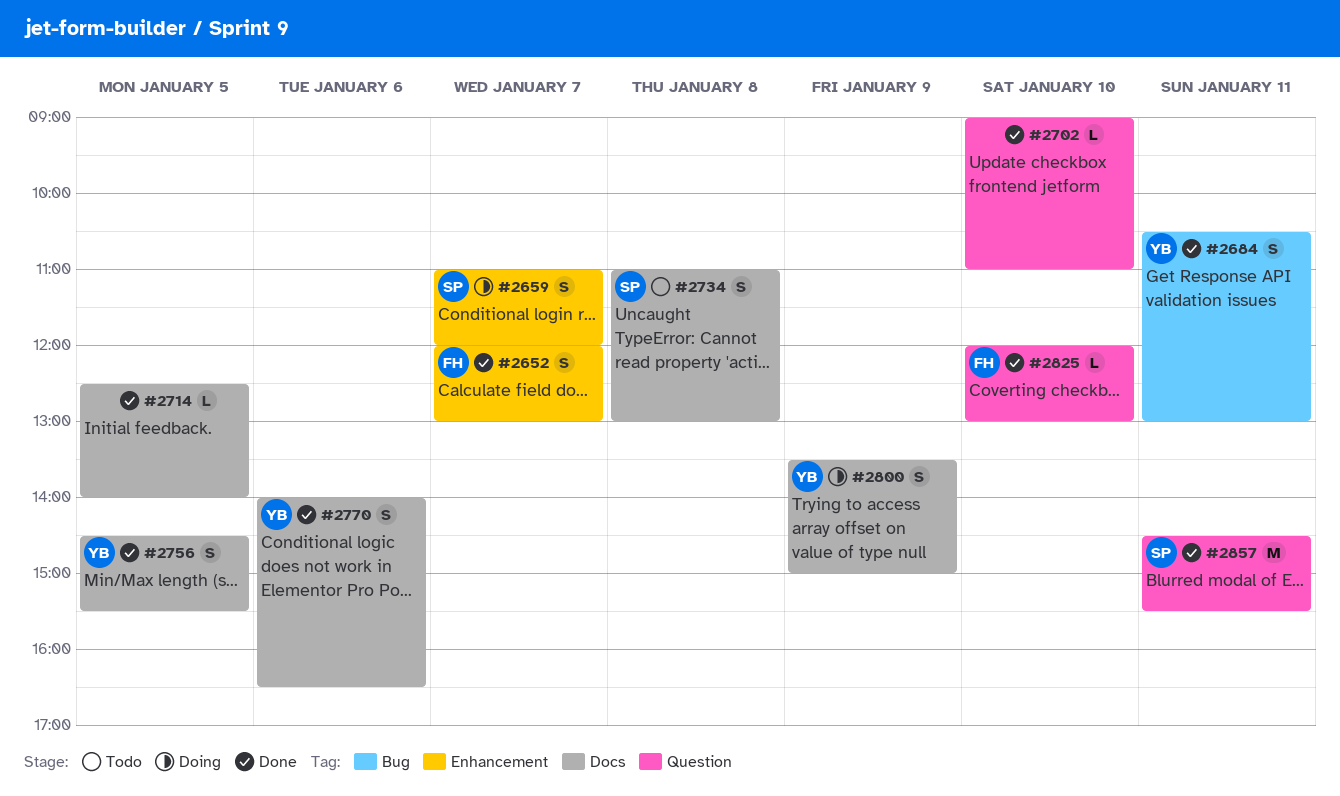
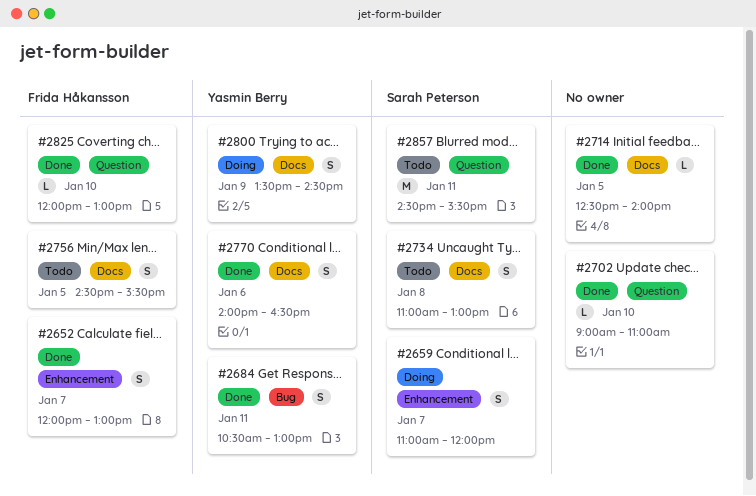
#2756, status: Done -> Todo
#2756, owner: Yasmin Berry -> Frida Håkansson
#2800, ends: 15:00 -> 14:30
#2857, status: Done -> Todo

